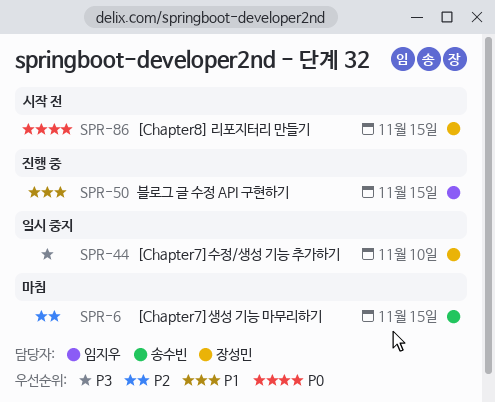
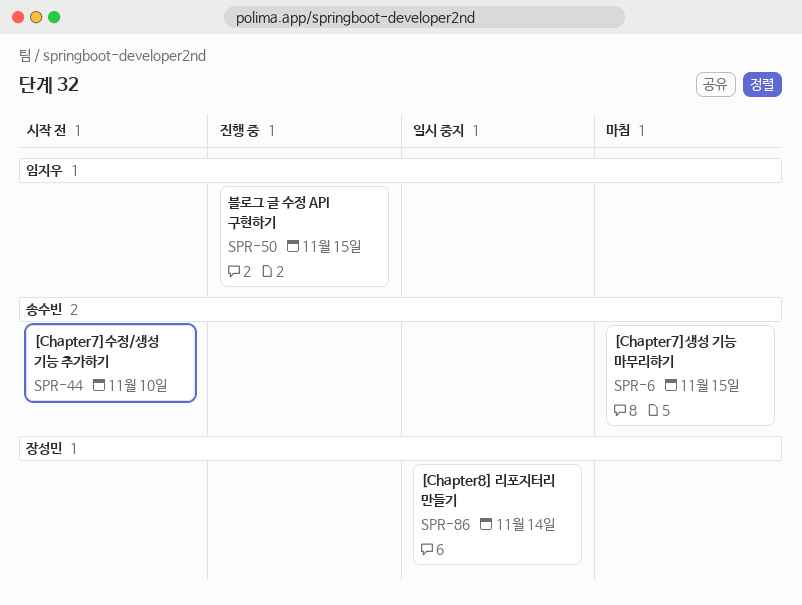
SPR-44, status: 일시 중지 -> 시작 전
SPR-44, owner: 장성민 -> 송수빈
SPR-86, status: 시작 전 -> 일시 중지
SPR-86, due: Nov 15 -> Nov 14

